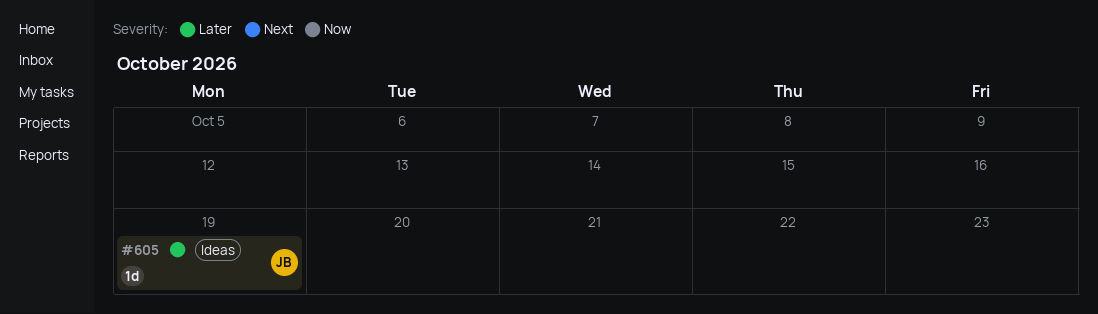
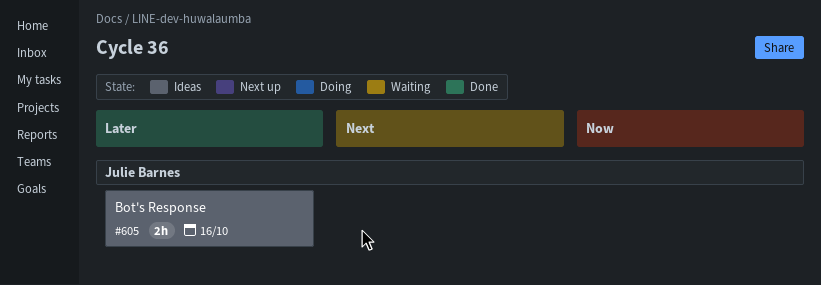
#605, estimate: 1d -> 2h
#605, due: Oct 19 -> Oct 16

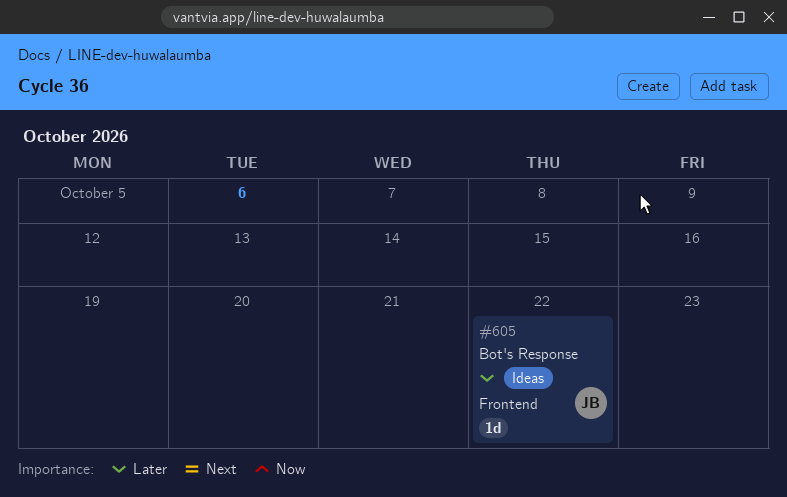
#605, estimate: 2h -> 1d
#605, due: Oct 16 -> Oct 22

